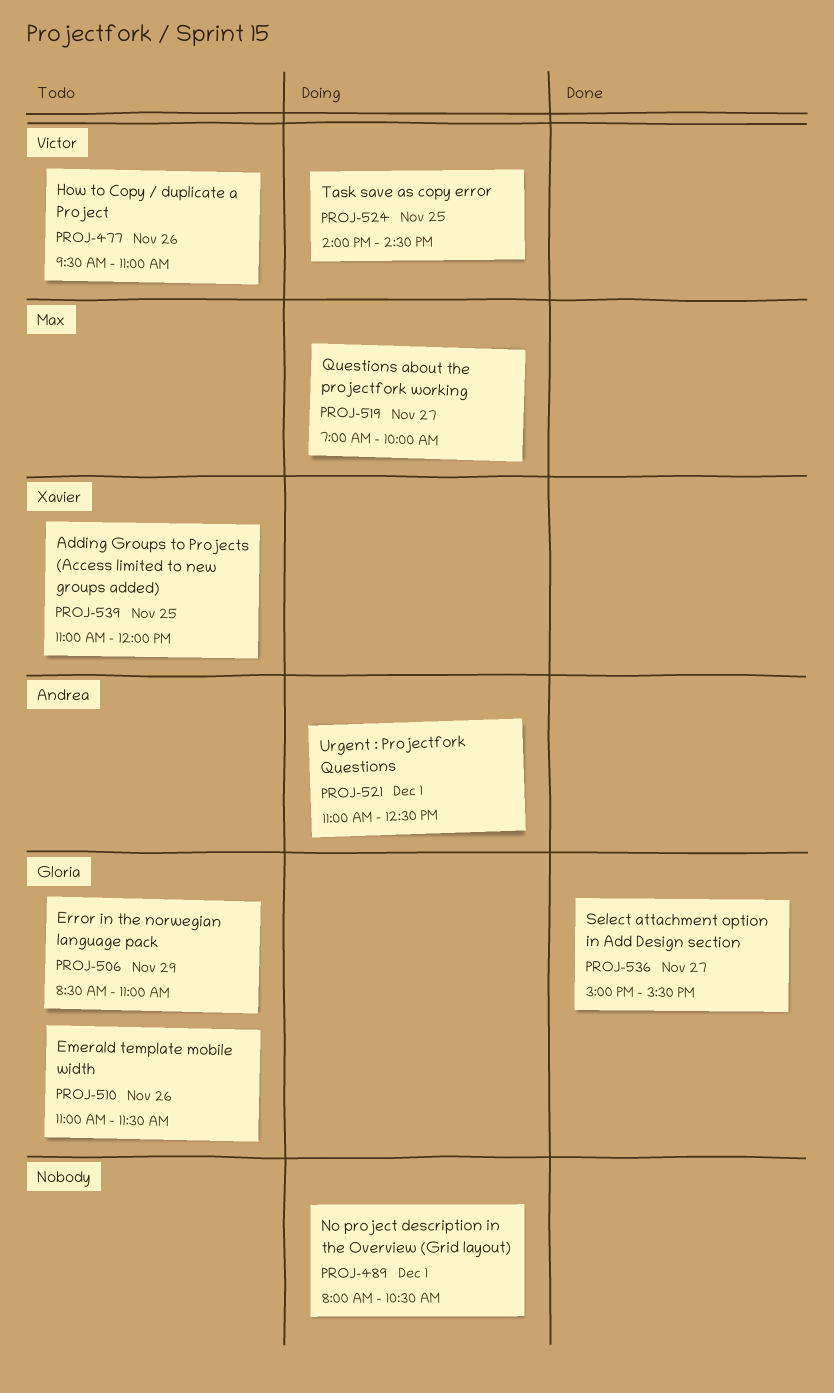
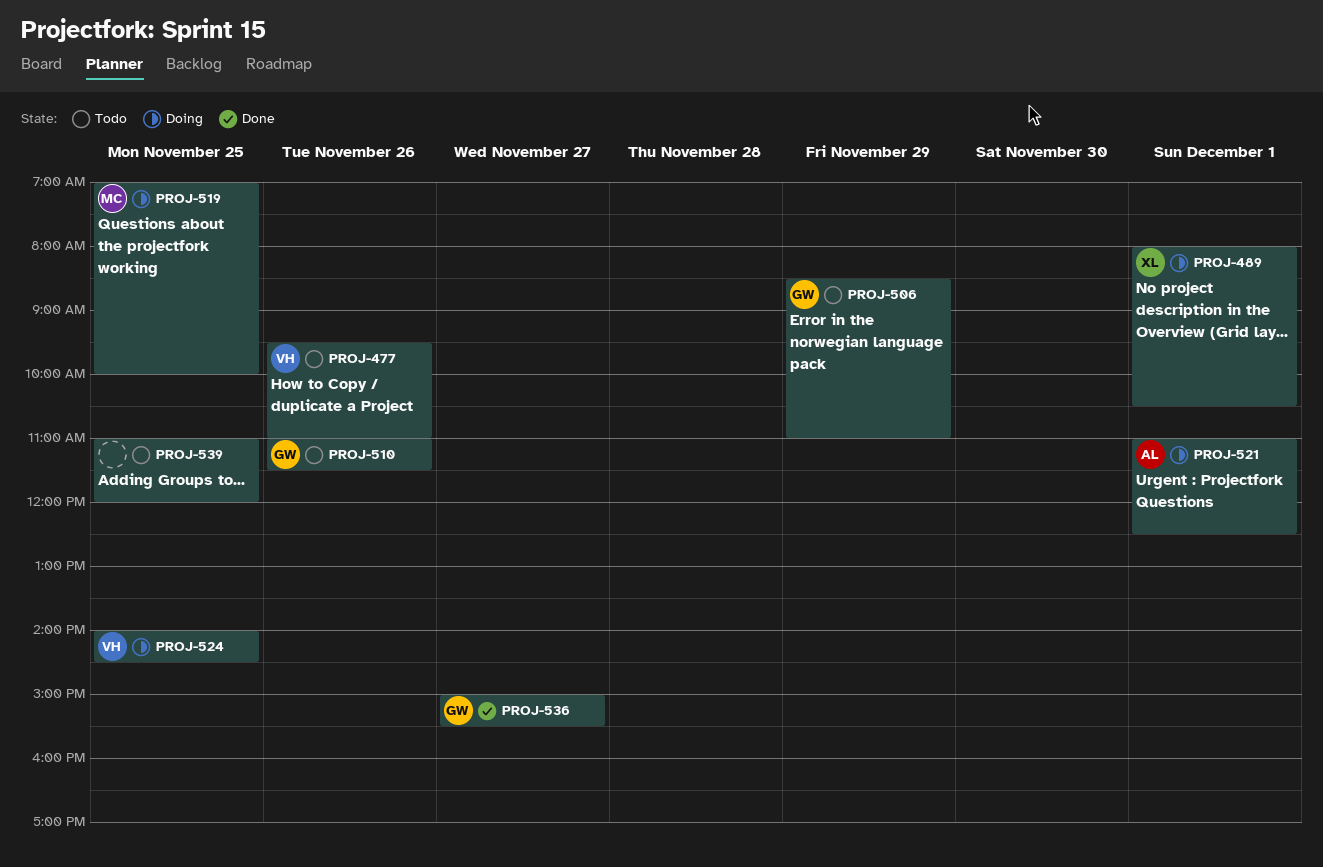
PROJ-489, owner: none -> Xavier
PROJ-519, day: Nov 27 -> Nov 25
PROJ-539, owner: Xavier -> none

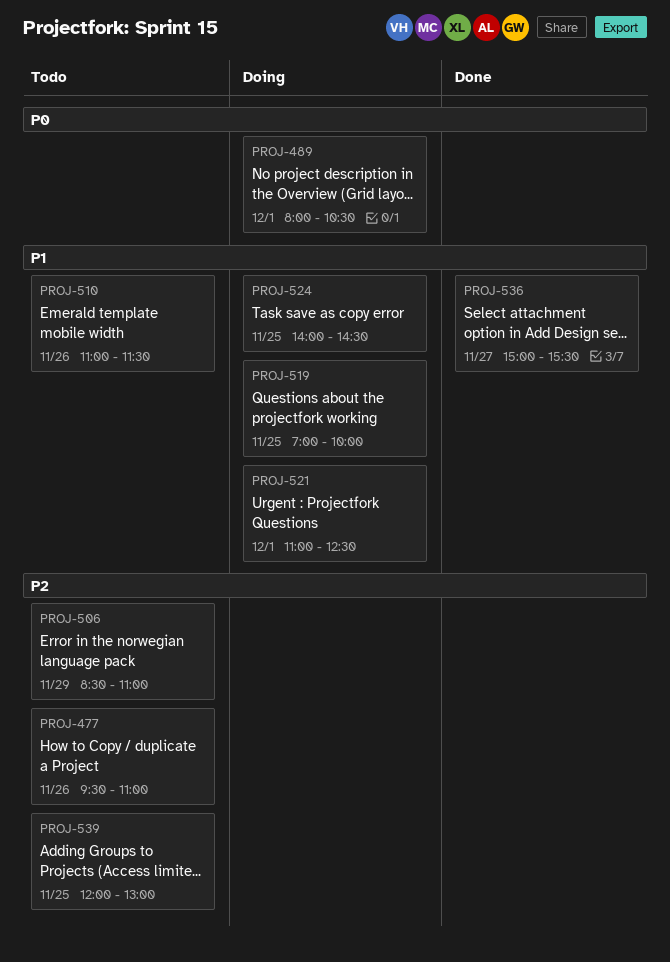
PROJ-539, begins: 11:00 -> 12:00
PROJ-539, ends: 12:00 -> 13:00

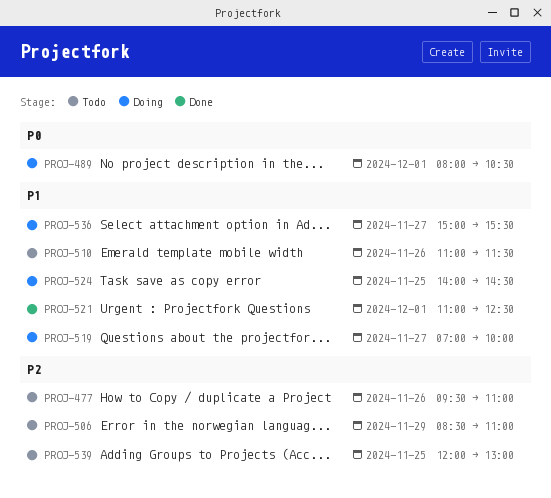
PROJ-519, day: Nov 25 -> Nov 27
PROJ-521, status: Doing -> Done
PROJ-536, status: Done -> Doing

